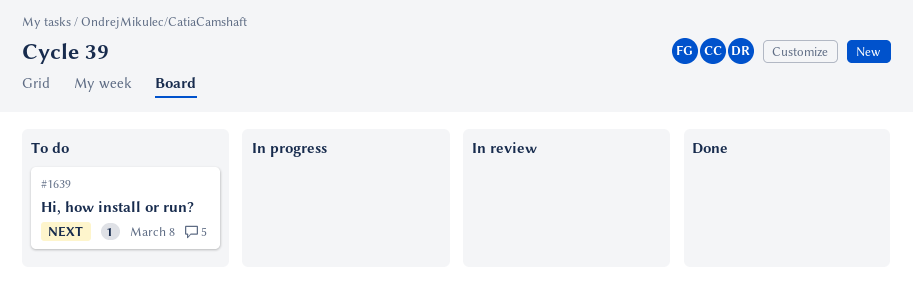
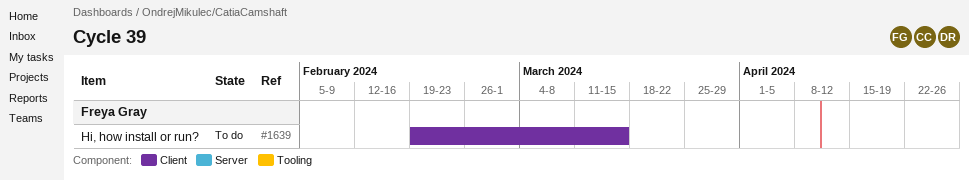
#1639, due: Mar 8 -> Mar 15

